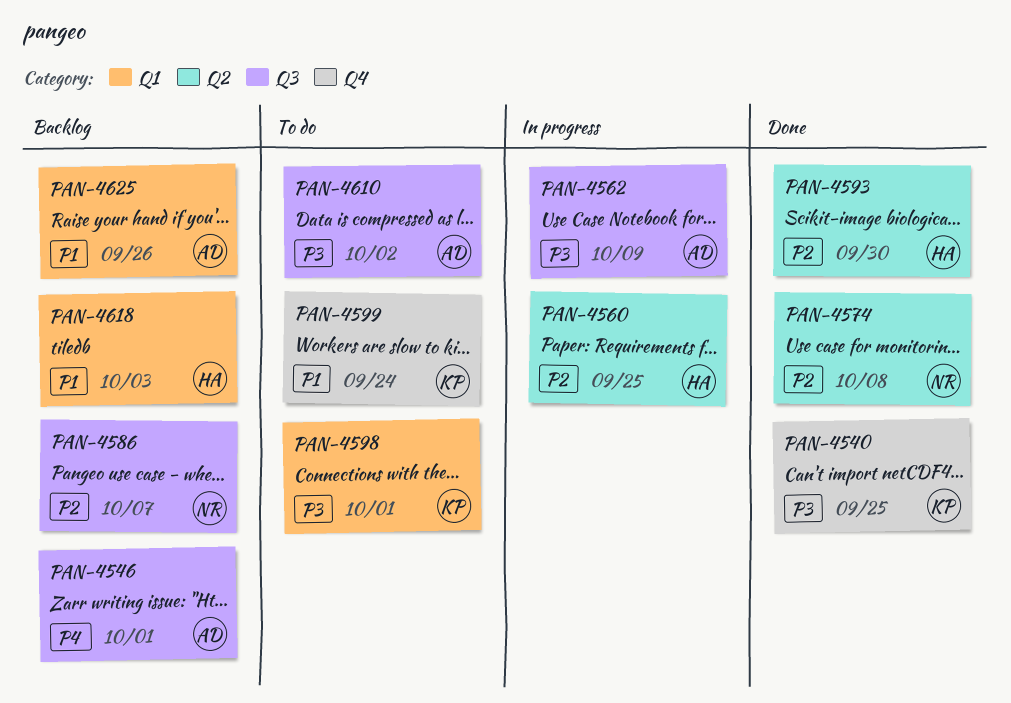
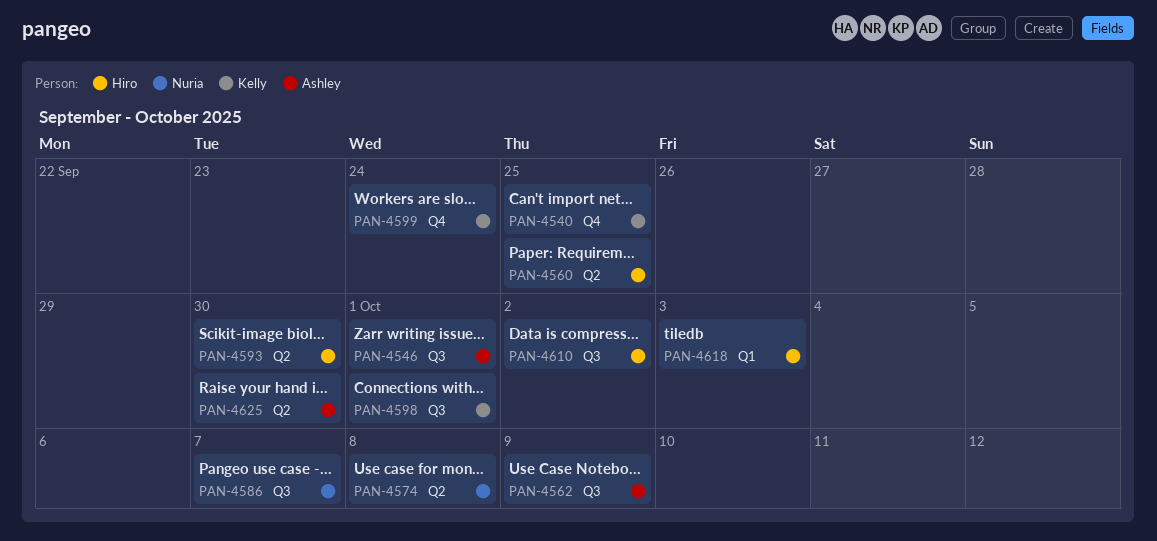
PAN-4598, label: Q1 -> Q3
PAN-4610, owner: Ashley -> Hiro
PAN-4625, label: Q1 -> Q2
PAN-4625, due: Sep 26 -> Sep 30

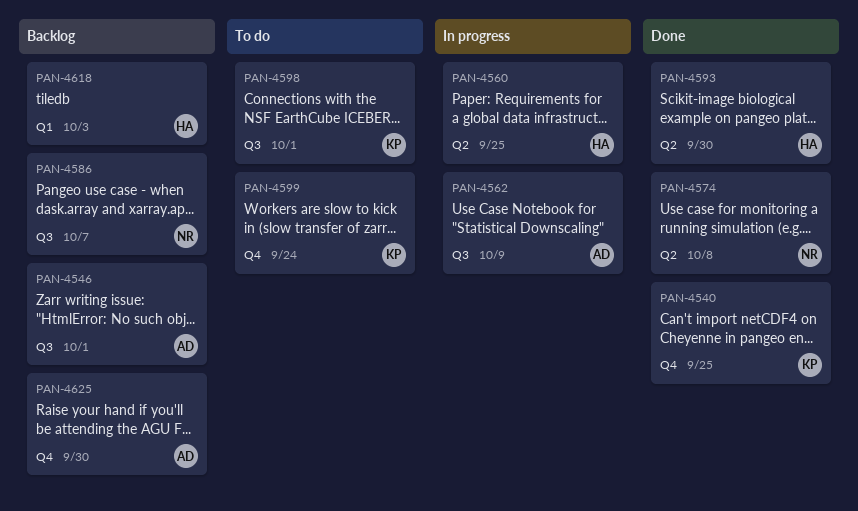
PAN-4610: present -> none
PAN-4625, label: Q2 -> Q4

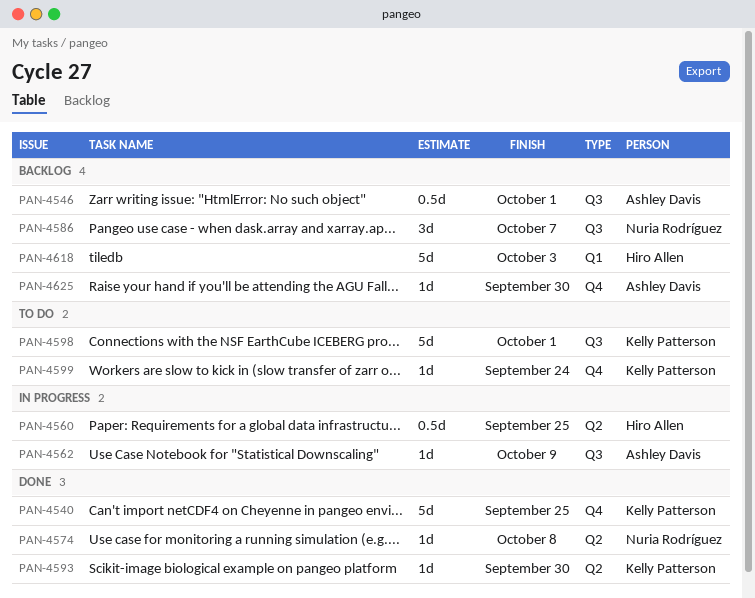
PAN-4593, owner: Hiro Allen -> Kelly Patterson

